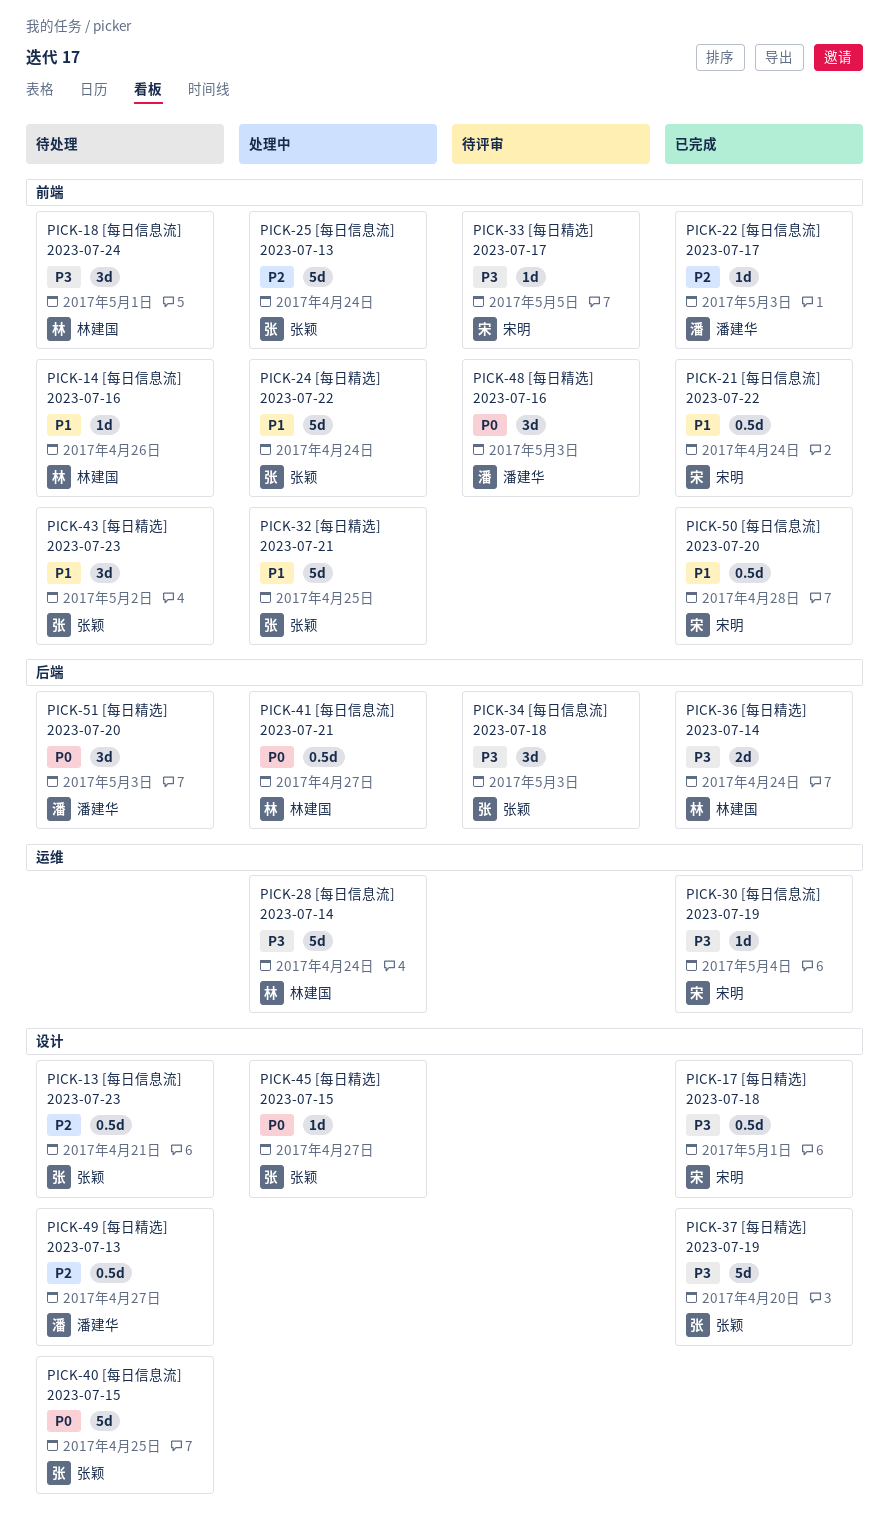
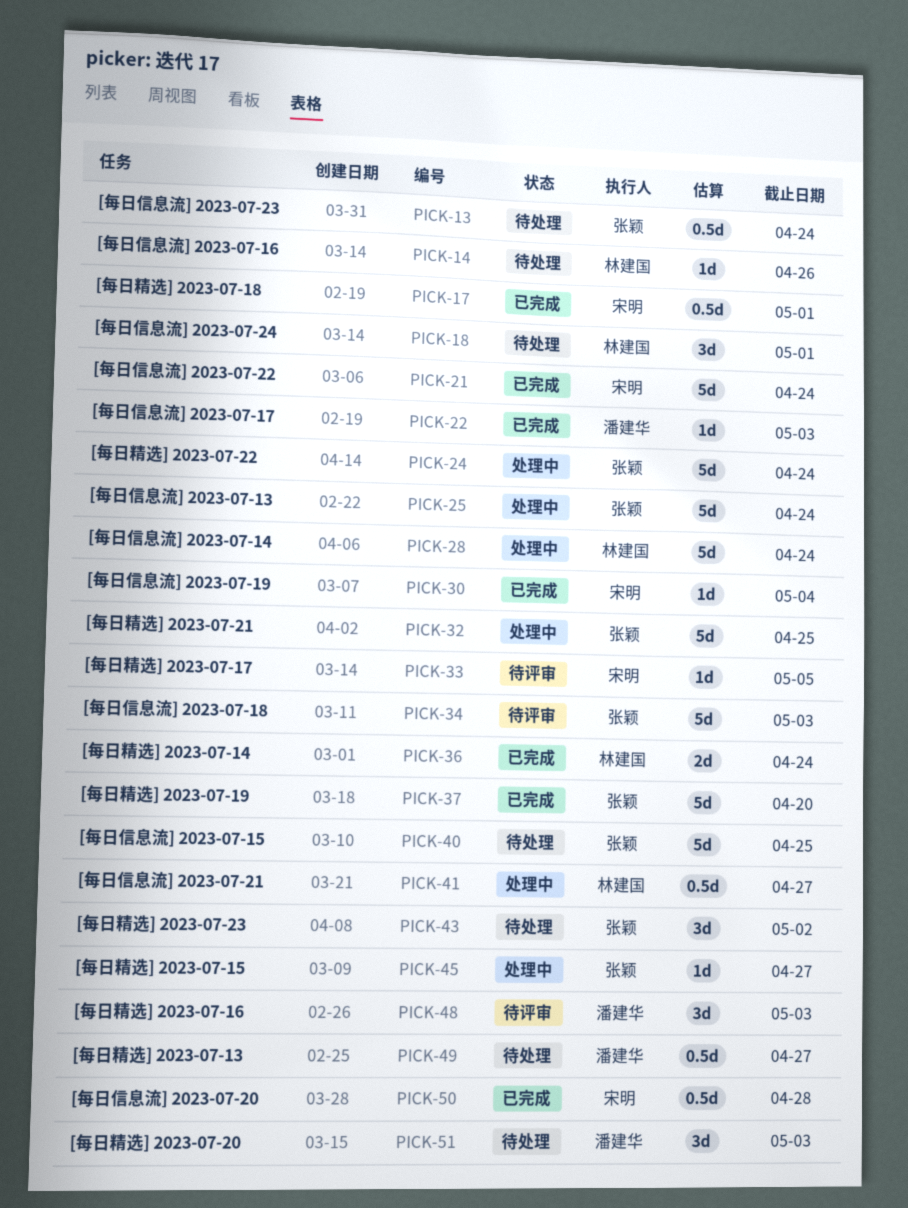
PICK-13, due: Apr 21 -> Apr 24
PICK-21, estimate: 0.5d -> 5d
PICK-34, estimate: 3d -> 5d

